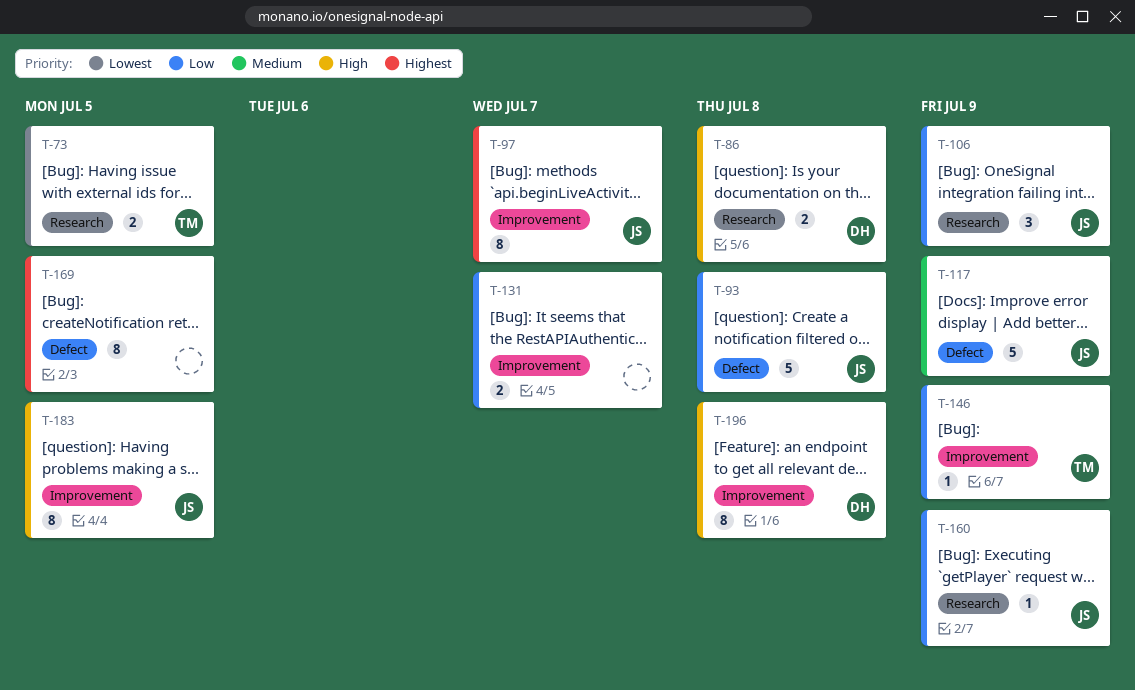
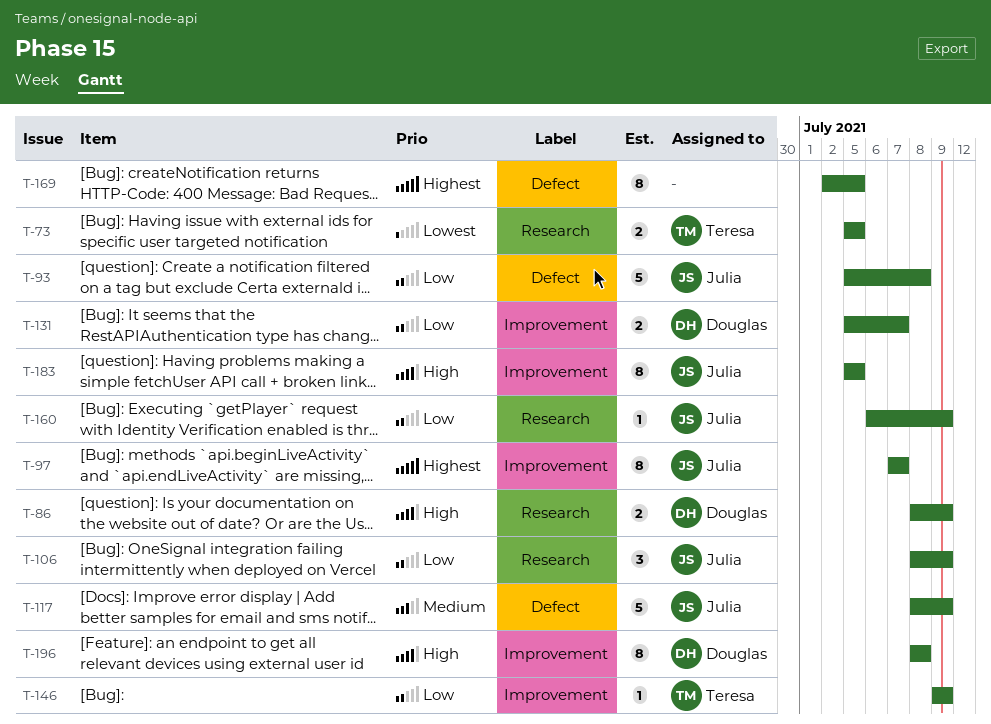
T-86, due: Jul 8 -> Jul 9
T-131, owner: none -> Douglas

